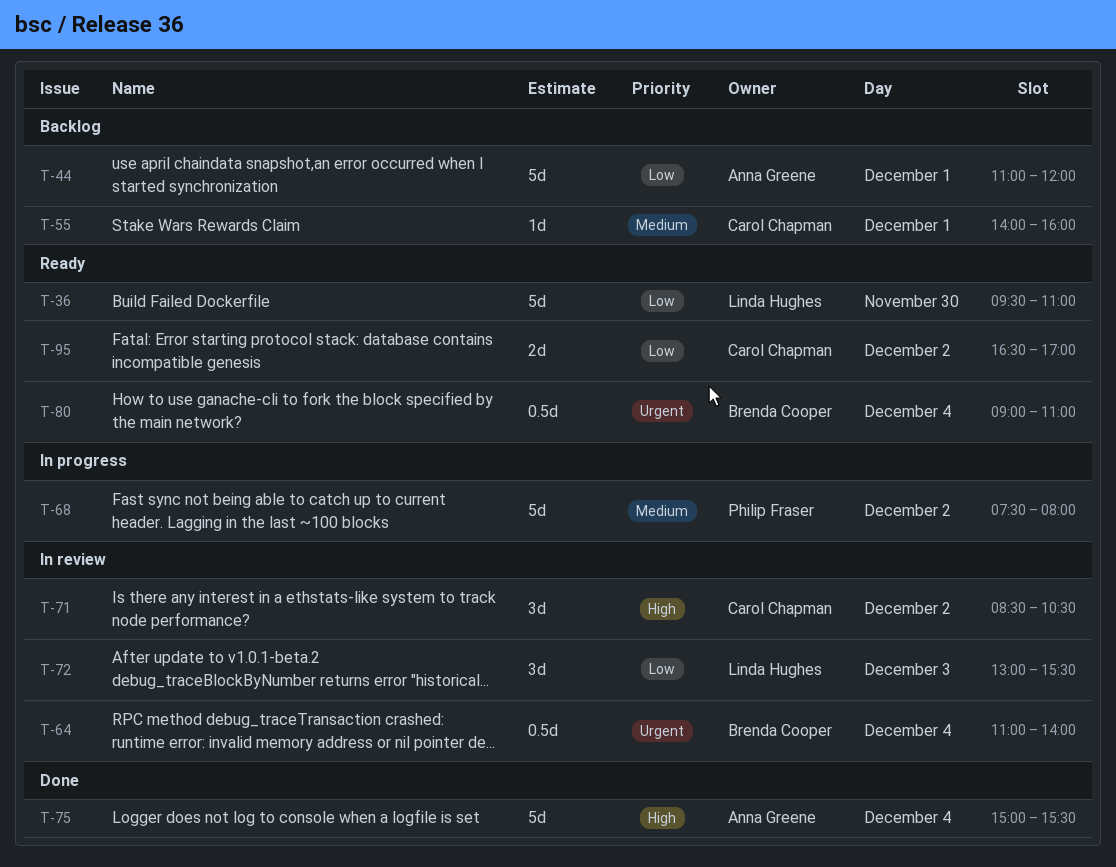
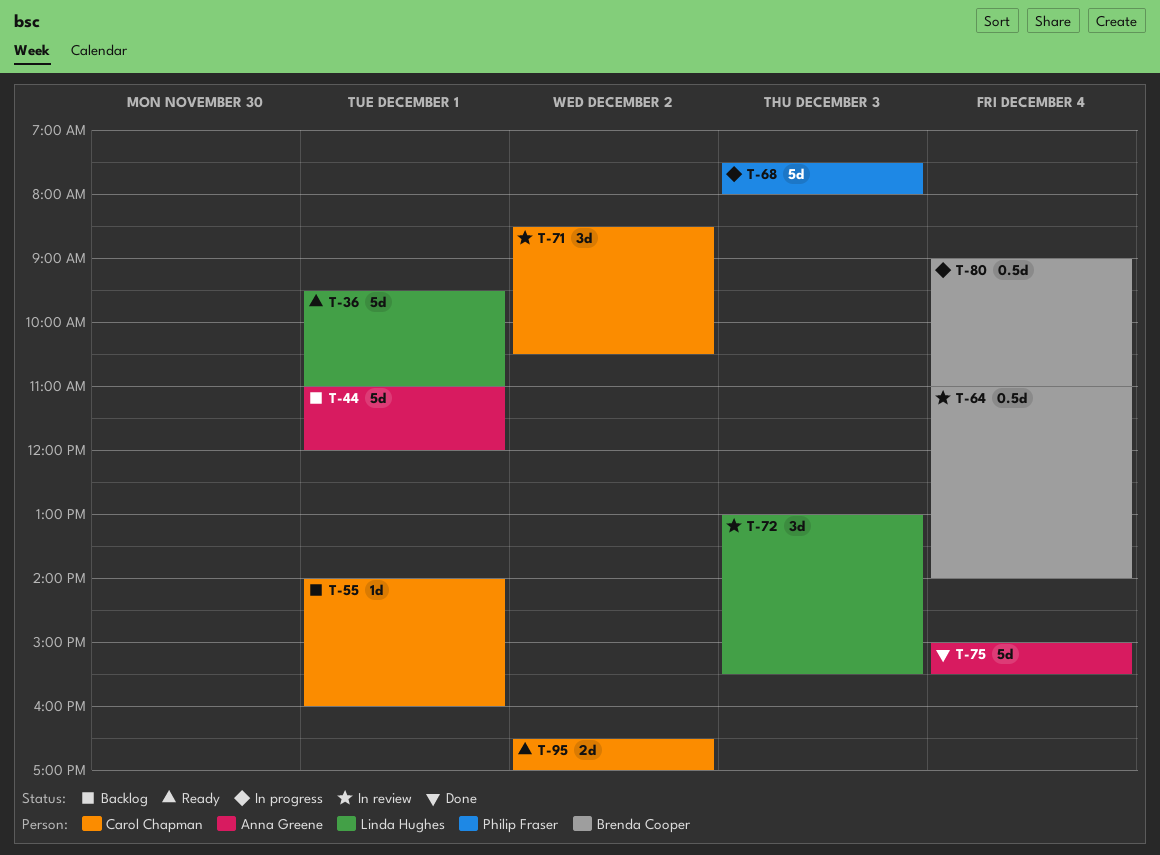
T-36, day: Nov 30 -> Dec 1
T-68, day: Dec 2 -> Dec 3
T-80, status: Ready -> In progress

